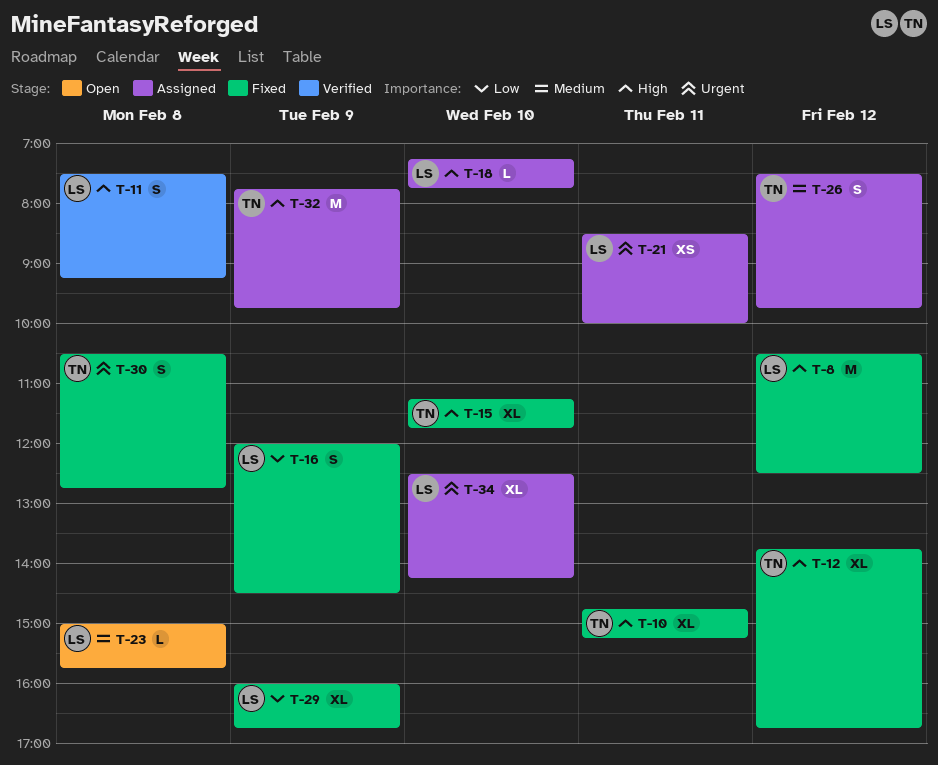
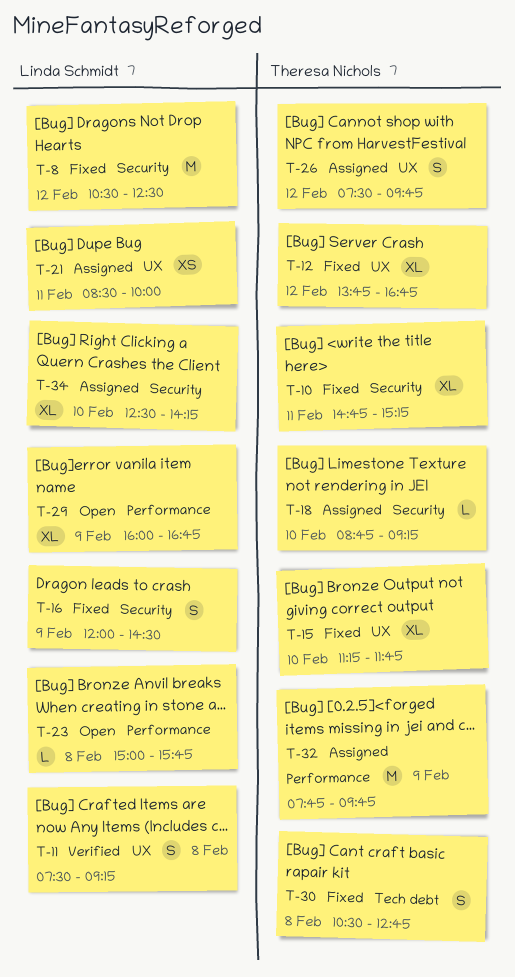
T-18, owner: Linda Schmidt -> Theresa Nichols
T-18, begins: 07:15 -> 08:45
T-18, ends: 07:45 -> 09:15
T-29, status: Fixed -> Open

